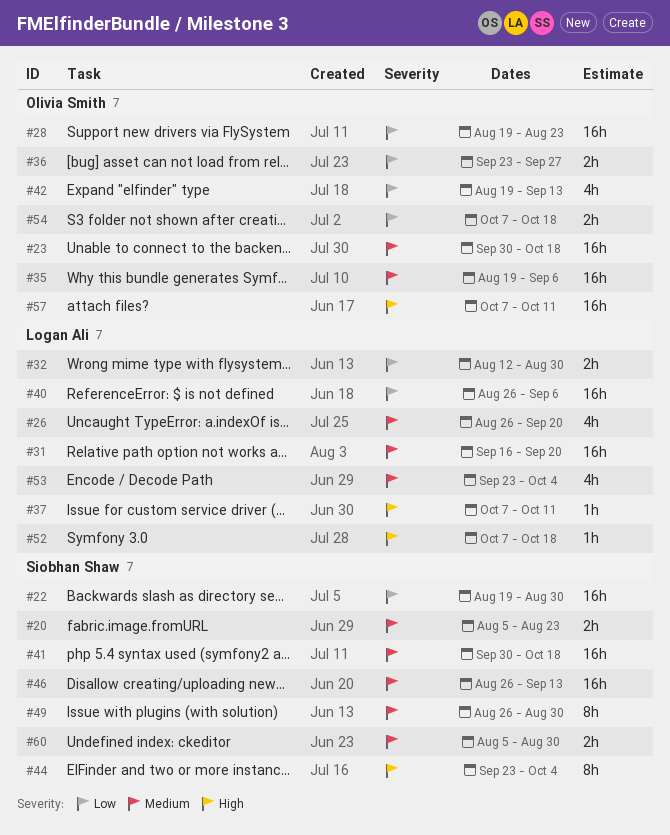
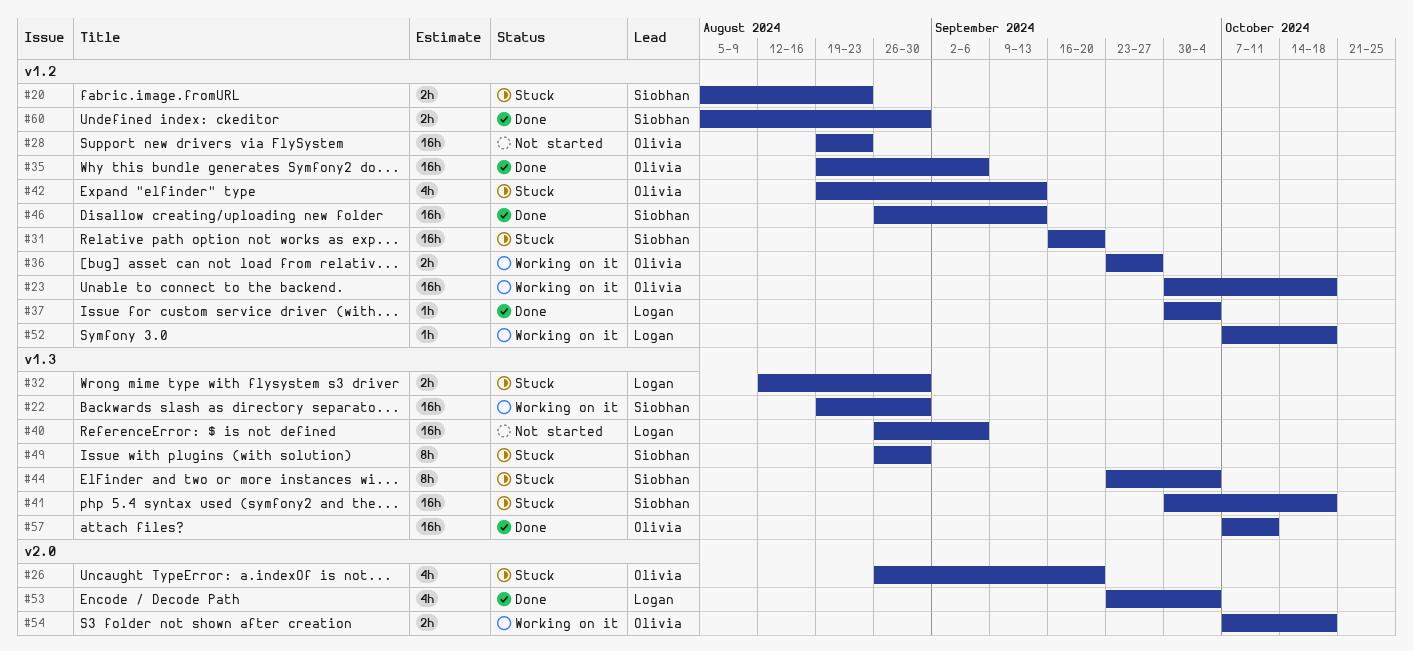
#26, owner: Logan Ali -> Olivia Smith
#31, owner: Logan Ali -> Siobhan Shaw
#37, start: Oct 7 -> Sep 30
#37, due: Oct 11 -> Oct 4

